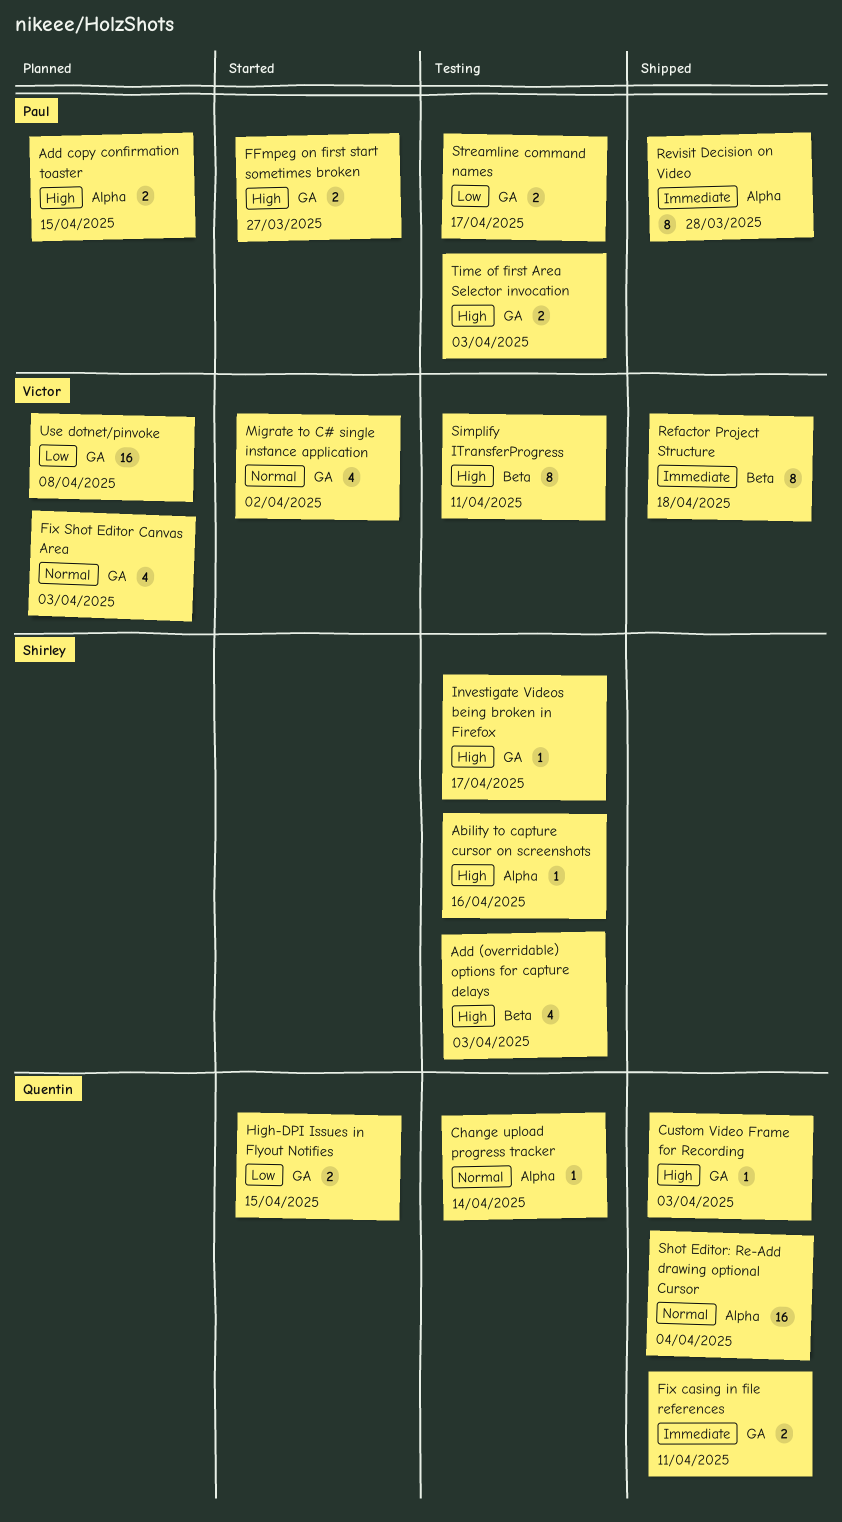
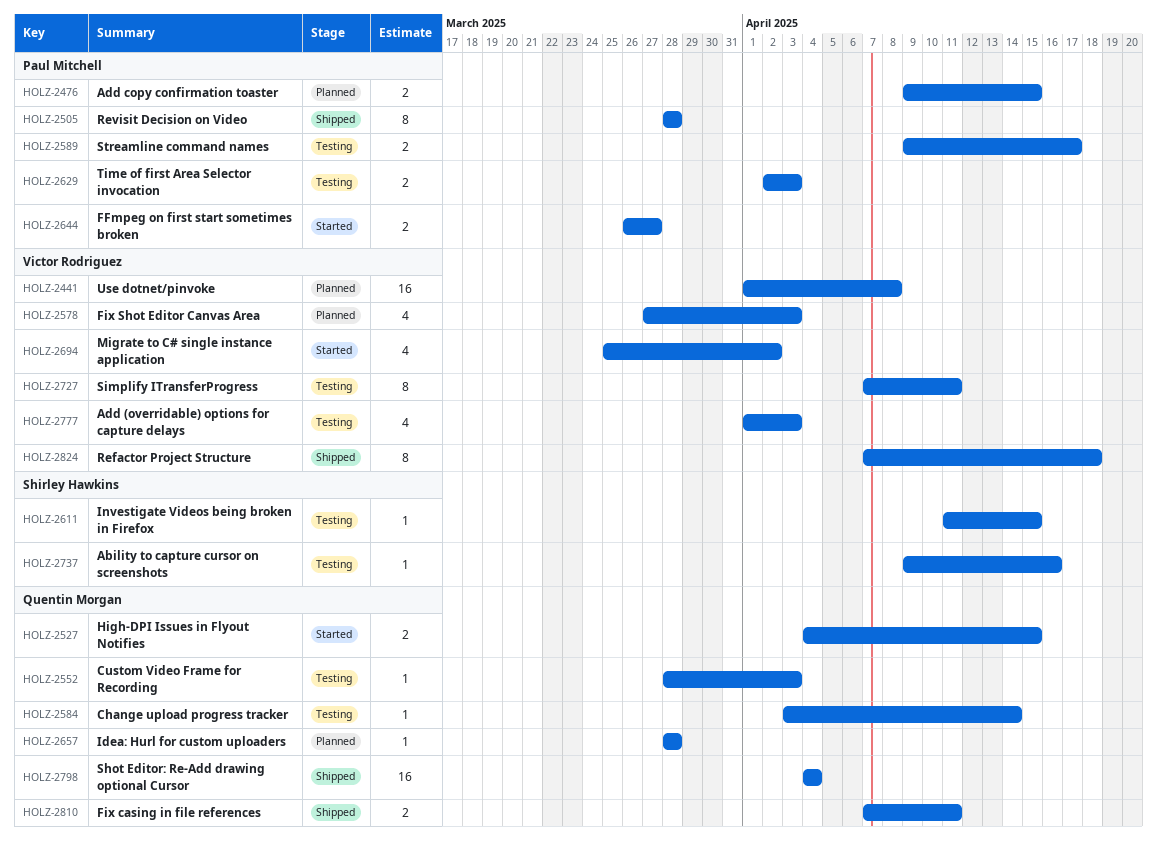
Add (overridable) options for capture delays, owner: Shirley Hawkins -> Victor Rodriguez
Custom Video Frame for Recording, status: Shipped -> Testing
Idea: Hurl for custom uploaders: none -> present
Investigate Videos being broken in Firefox, due: Apr 17 -> Apr 15

